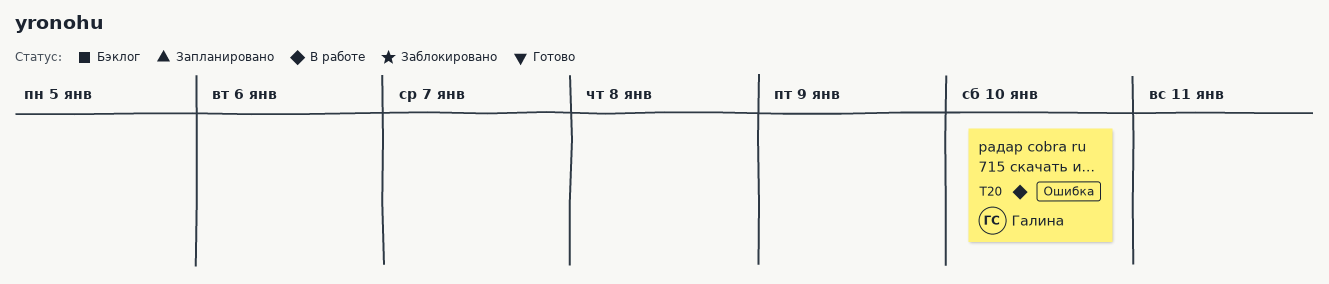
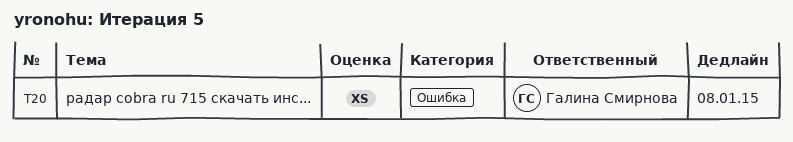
T20, due: Jan 10 -> Jan 8

